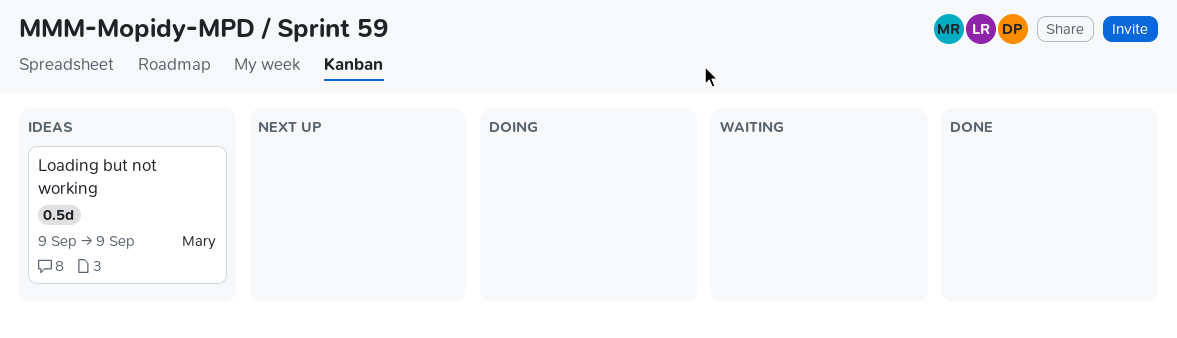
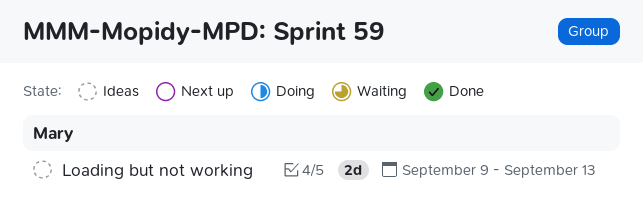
Loading but not working, estimate: 0.5d -> 2d
Loading but not working, due: Sep 9 -> Sep 13

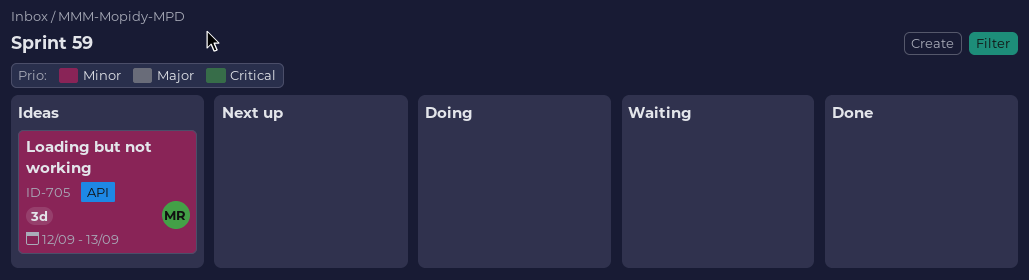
Loading but not working, estimate: 2d -> 3d
Loading but not working, start: Sep 9 -> Sep 12

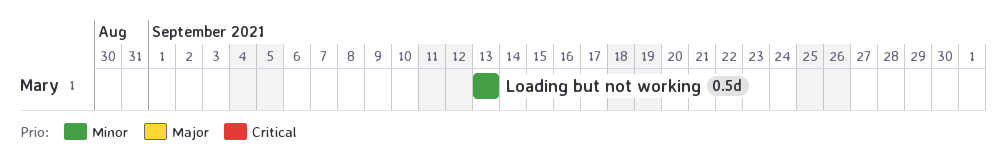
Loading but not working, estimate: 3d -> 0.5d
Loading but not working, start: Sep 12 -> Sep 13

